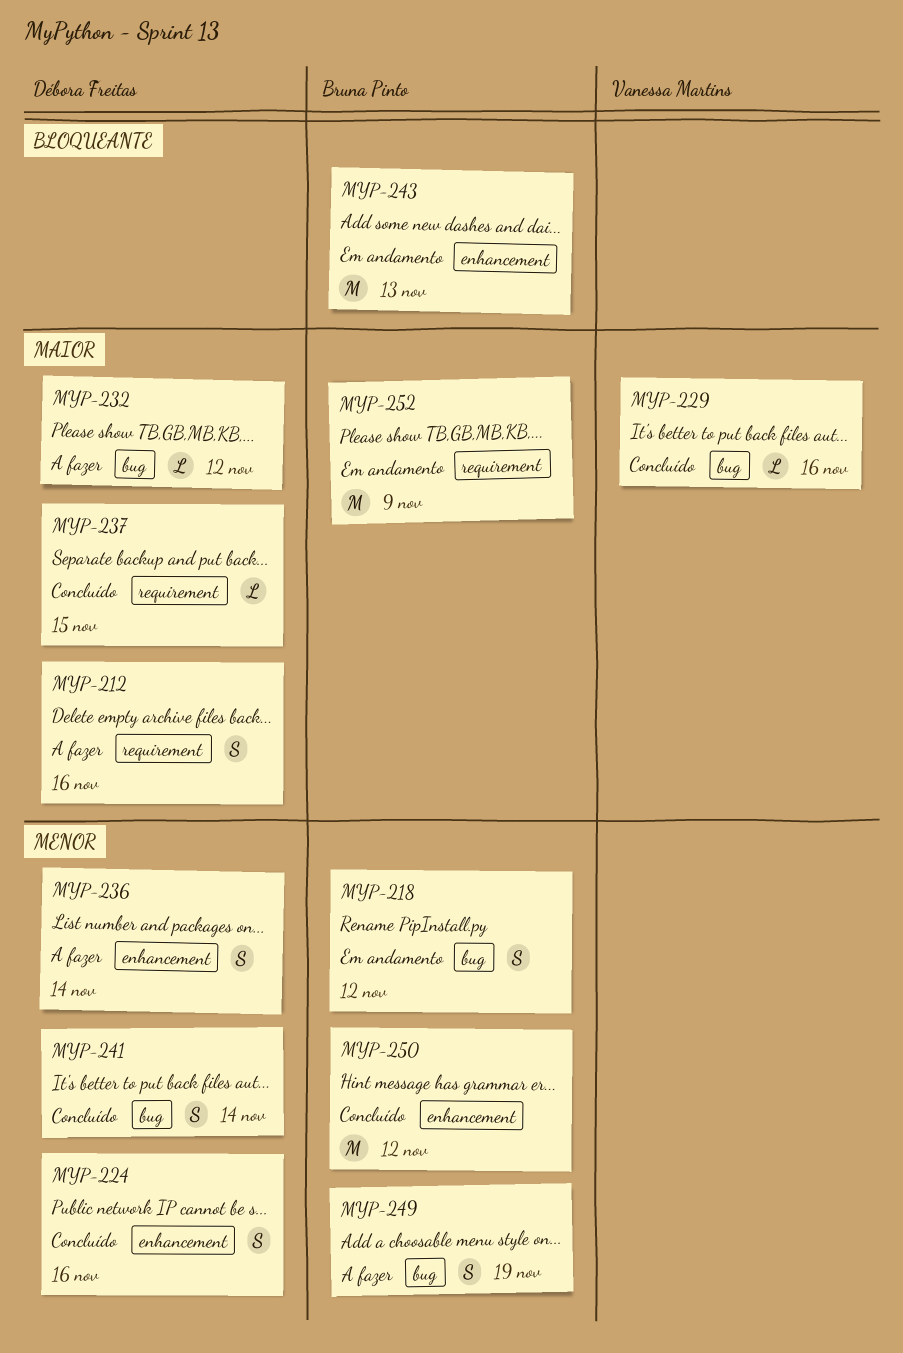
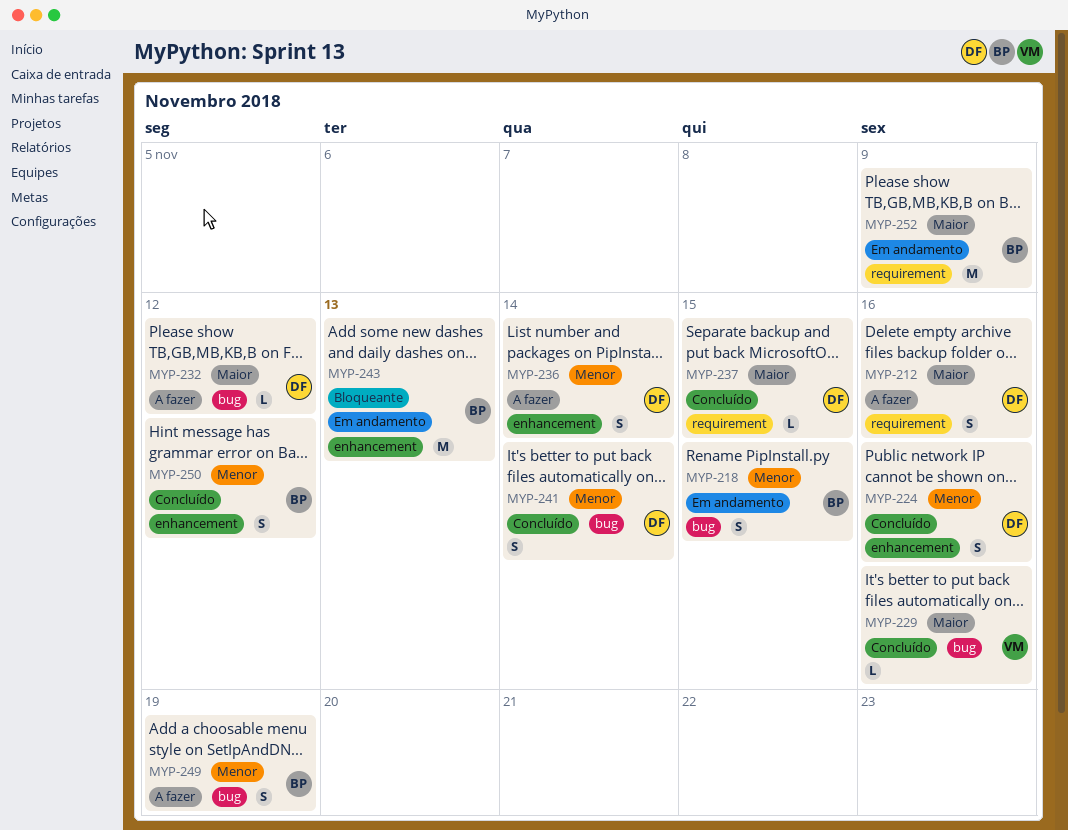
MYP-218, due: Nov 12 -> Nov 15
MYP-250, estimate: M -> S

